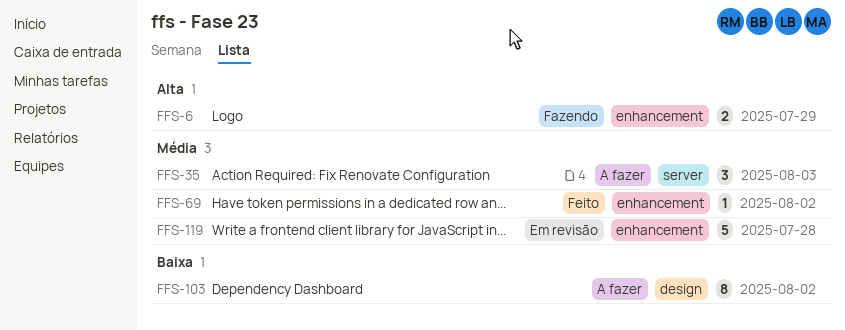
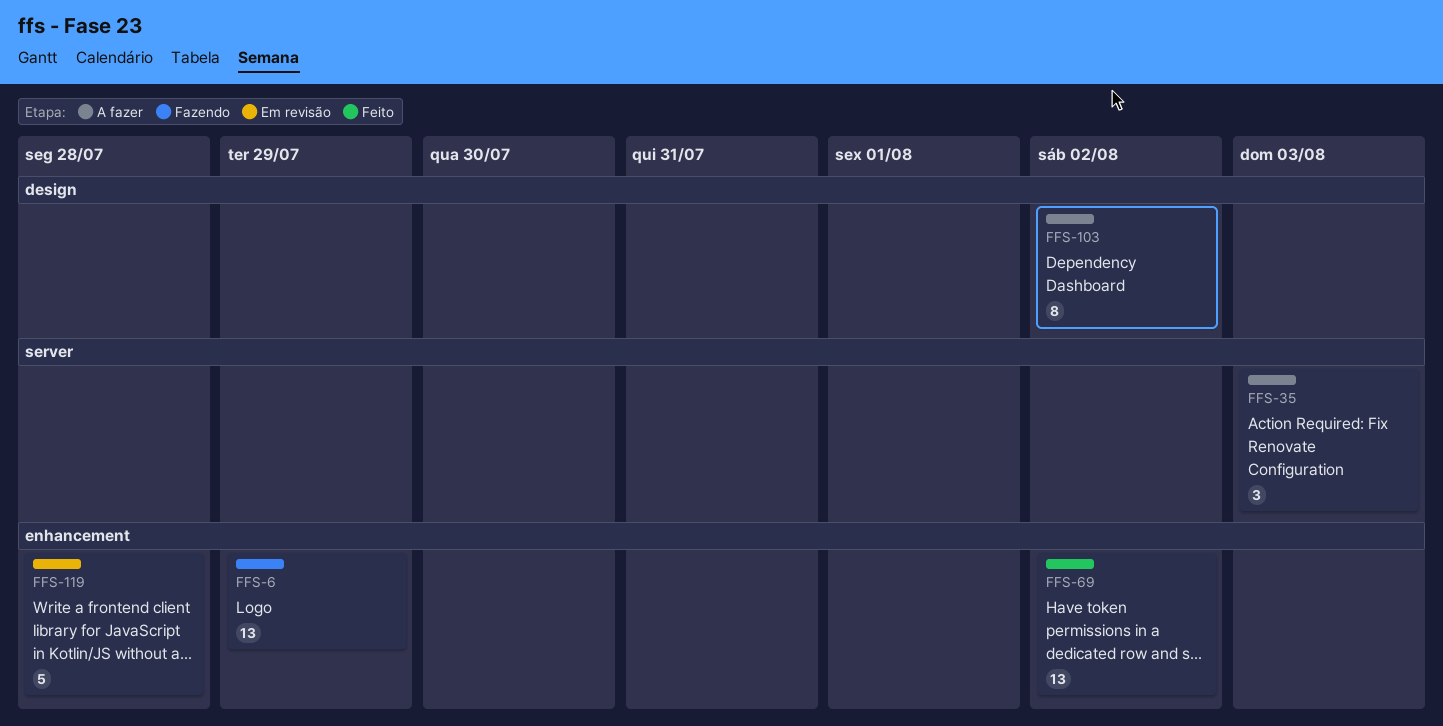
FFS-6, estimate: 2 -> 13
FFS-69, estimate: 1 -> 13

